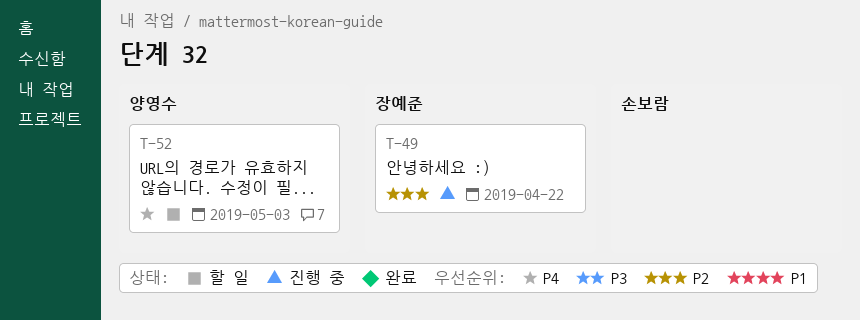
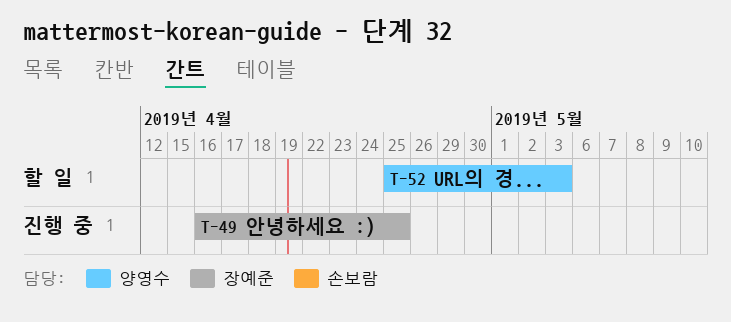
T-49, due: Apr 22 -> Apr 25

